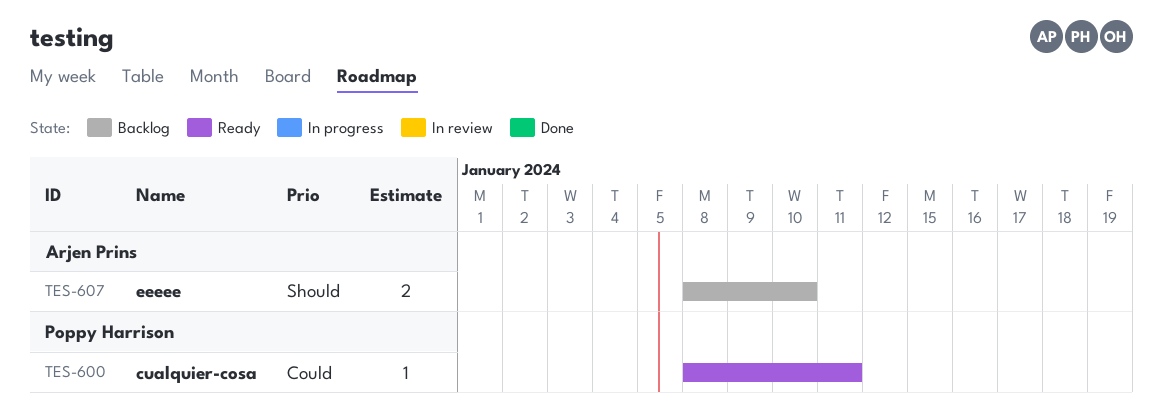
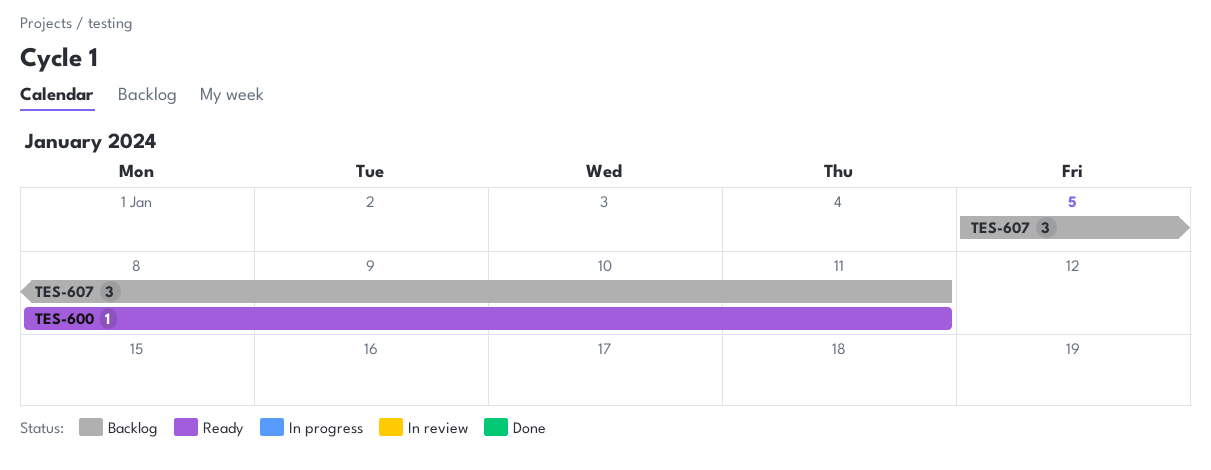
TES-607, estimate: 2 -> 3
TES-607, start: Jan 8 -> Jan 5
TES-607, due: Jan 10 -> Jan 11

